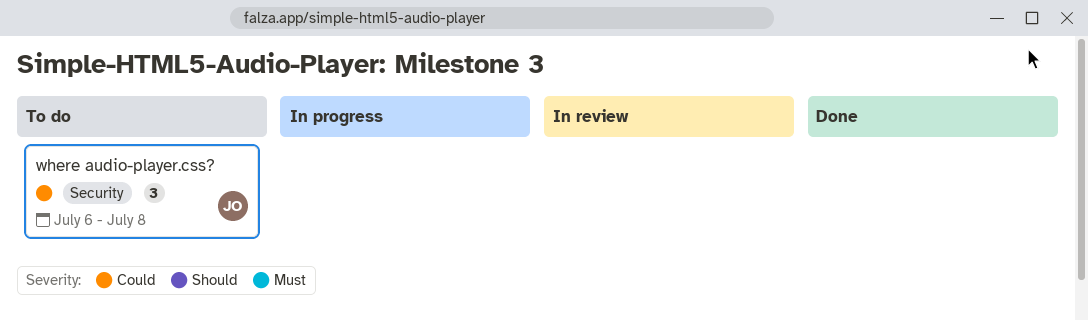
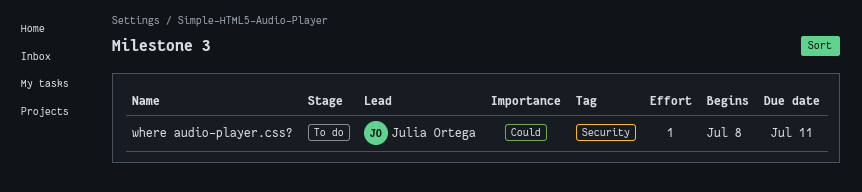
where audio-player.css?, estimate: 3 -> 1
where audio-player.css?, start: Jul 6 -> Jul 8
where audio-player.css?, due: Jul 8 -> Jul 11

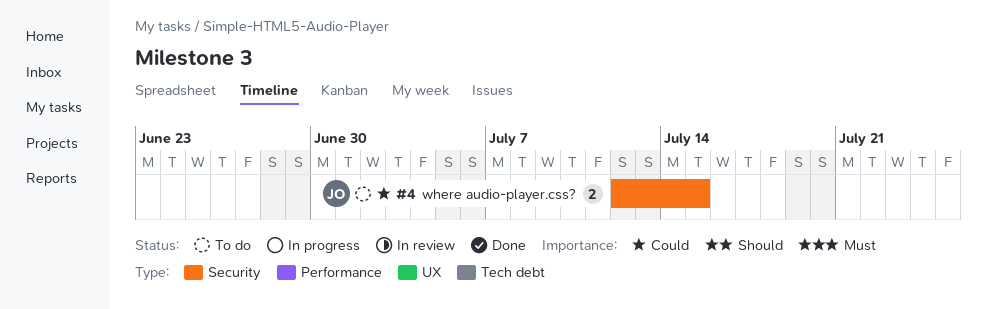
where audio-player.css?, estimate: 1 -> 2
where audio-player.css?, start: Jul 8 -> Jul 12
where audio-player.css?, due: Jul 11 -> Jul 15

